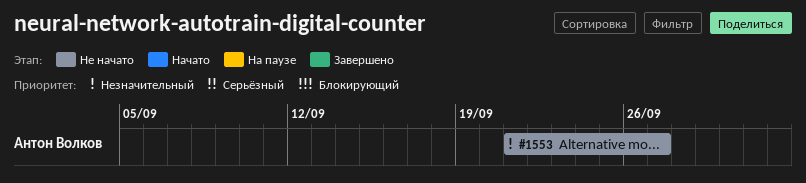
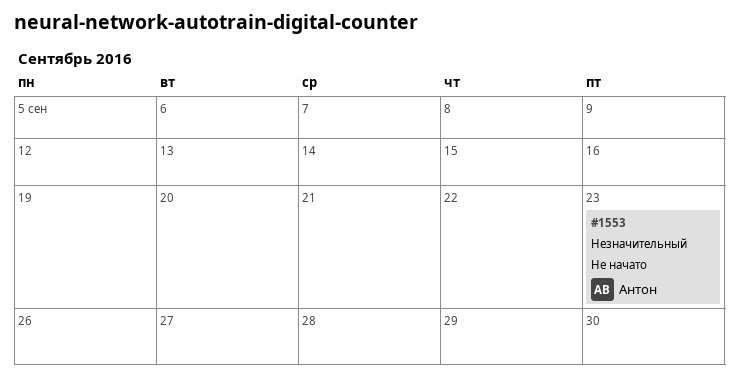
#1553, due: Sep 27 -> Sep 23

